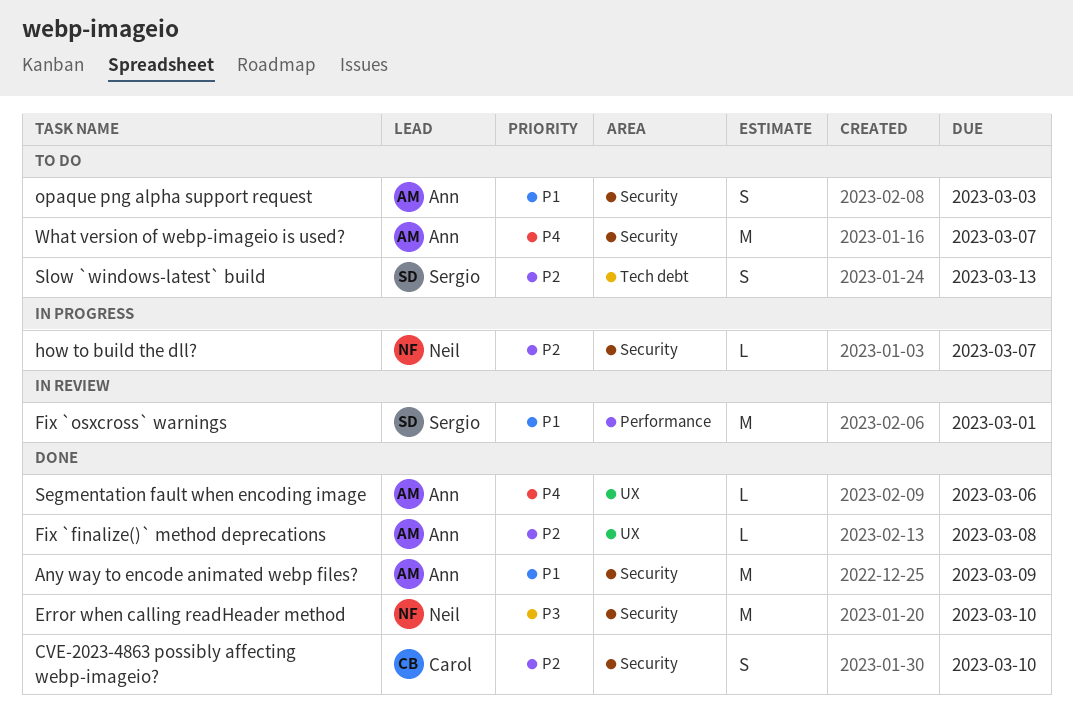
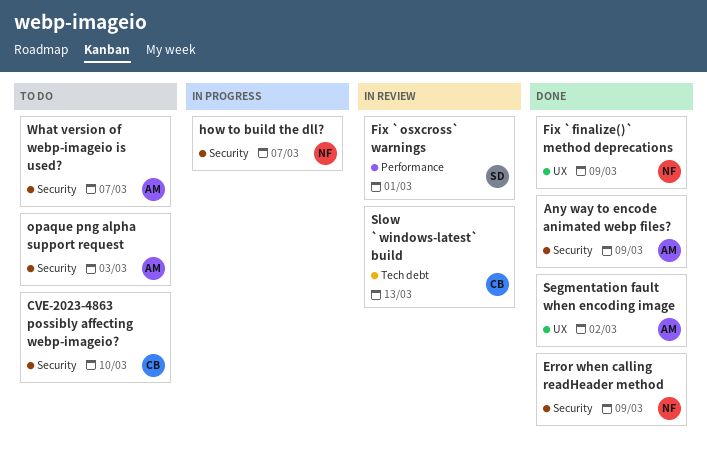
CVE-2023-4863 possibly affecting webp-imageio?, status: Done -> To do
Error when calling readHeader method, due: Mar 10 -> Mar 9
Fix `finalize()` method deprecations, owner: Ann -> Neil
Fix `finalize()` method deprecations, due: Mar 8 -> Mar 9
Segmentation fault when encoding image, due: Mar 6 -> Mar 2
Slow `windows-latest` build, status: To do -> In review
Slow `windows-latest` build, owner: Sergio -> Carol

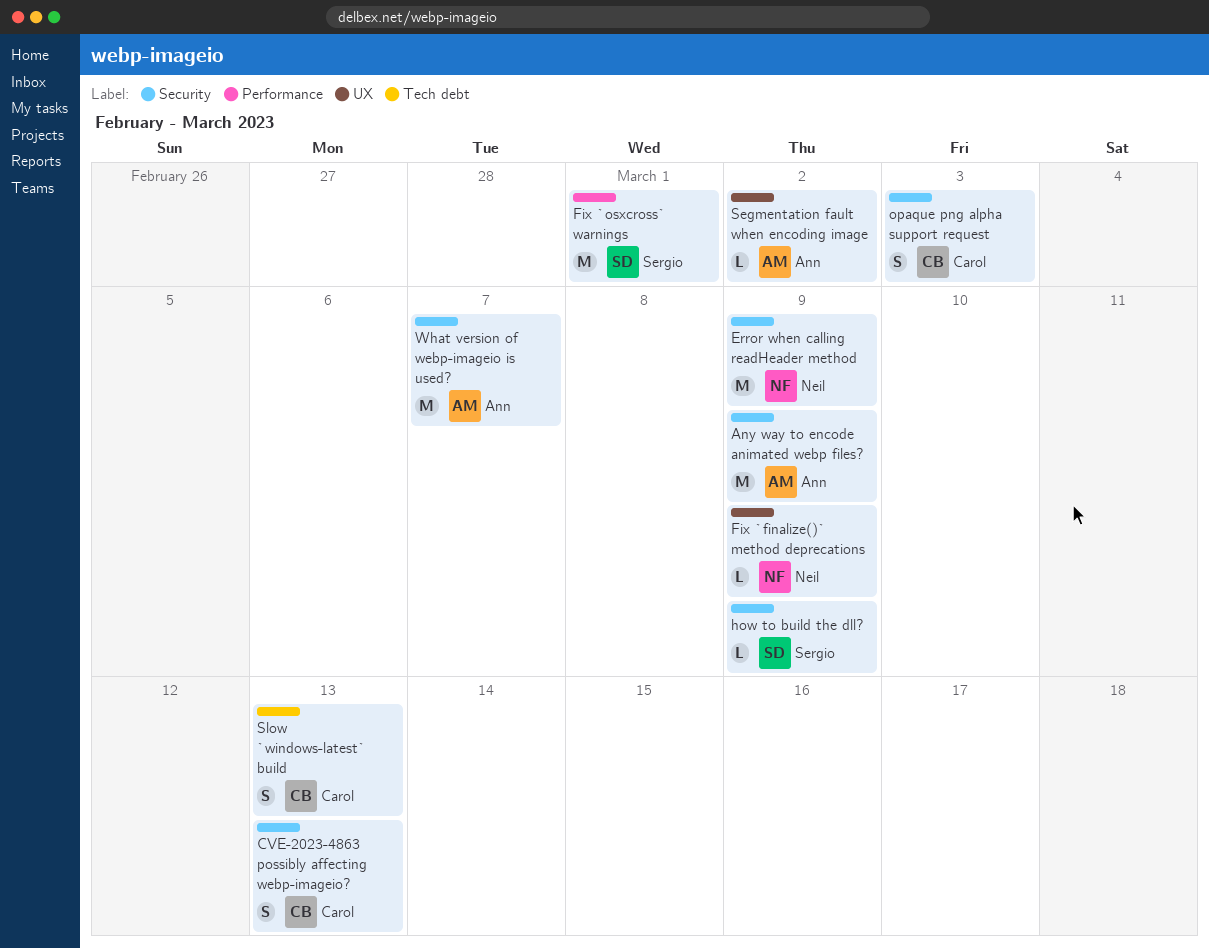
CVE-2023-4863 possibly affecting webp-imageio?, due: Mar 10 -> Mar 13
how to build the dll?, owner: Neil -> Sergio
how to build the dll?, due: Mar 7 -> Mar 9
opaque png alpha support request, owner: Ann -> Carol

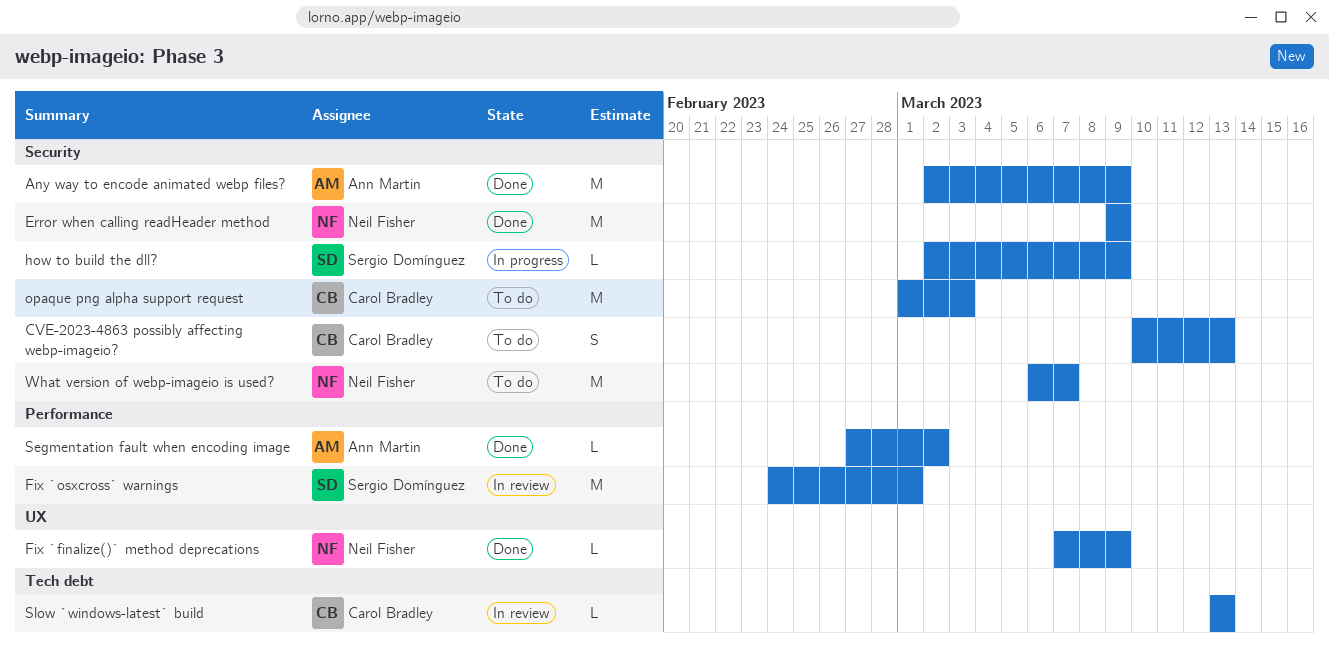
opaque png alpha support request, estimate: S -> M
Segmentation fault when encoding image, label: UX -> Performance
Slow `windows-latest` build, estimate: S -> L
What version of webp-imageio is used?, owner: Ann Martin -> Neil Fisher

